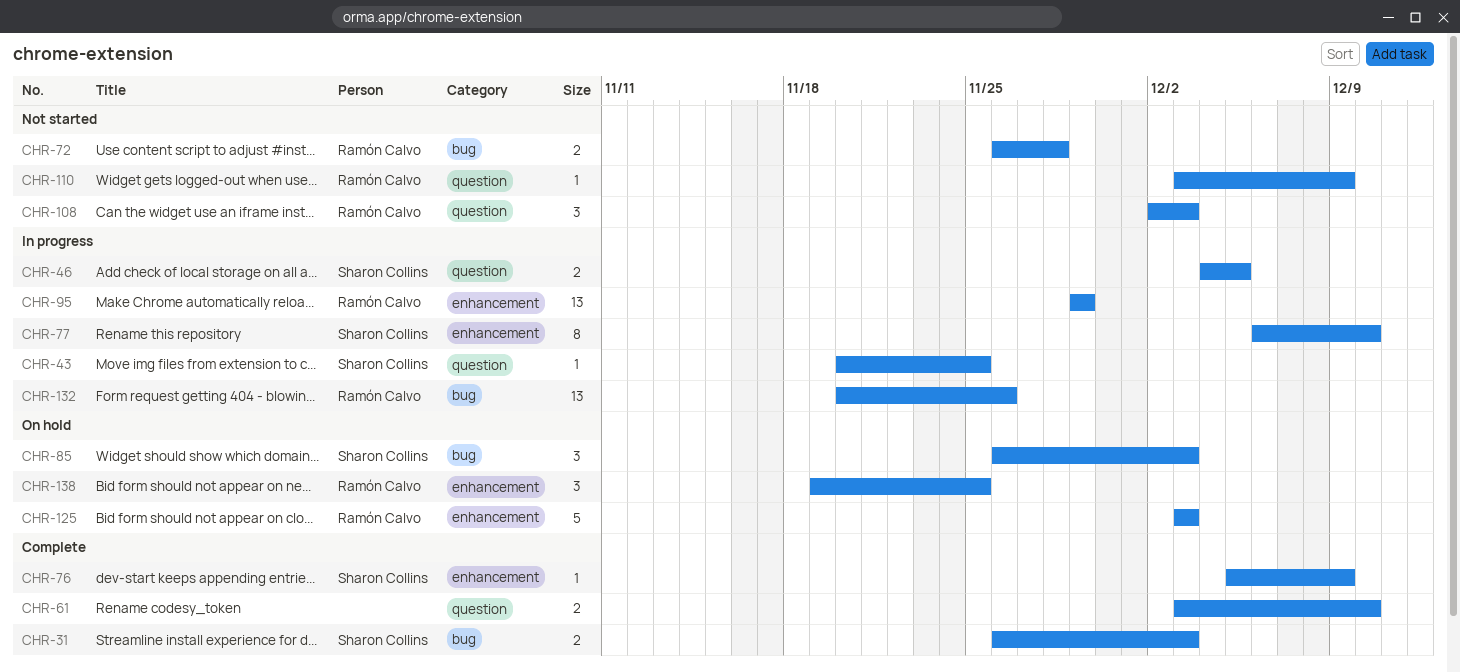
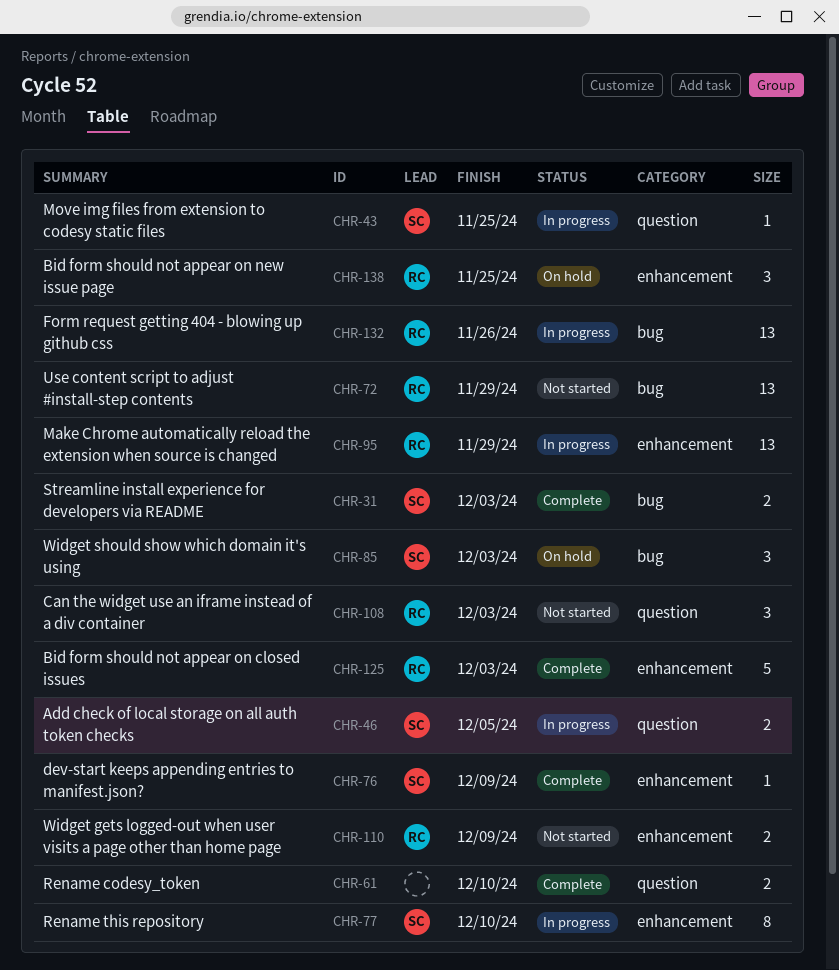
CHR-72, estimate: 2 -> 13
CHR-72, due: Nov 28 -> Nov 29
CHR-110, label: question -> enhancement
CHR-110, estimate: 1 -> 2
CHR-125, status: On hold -> Complete

